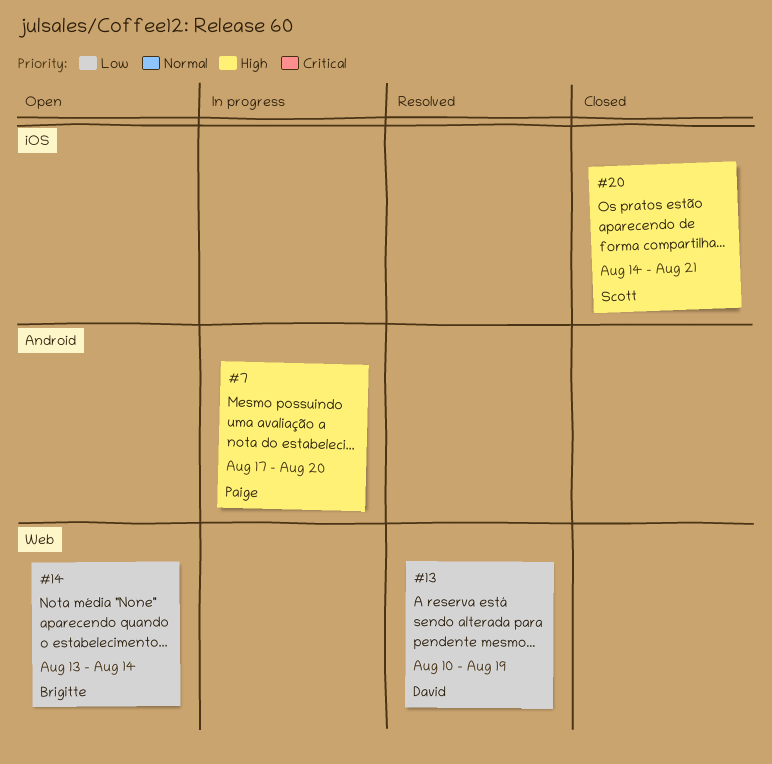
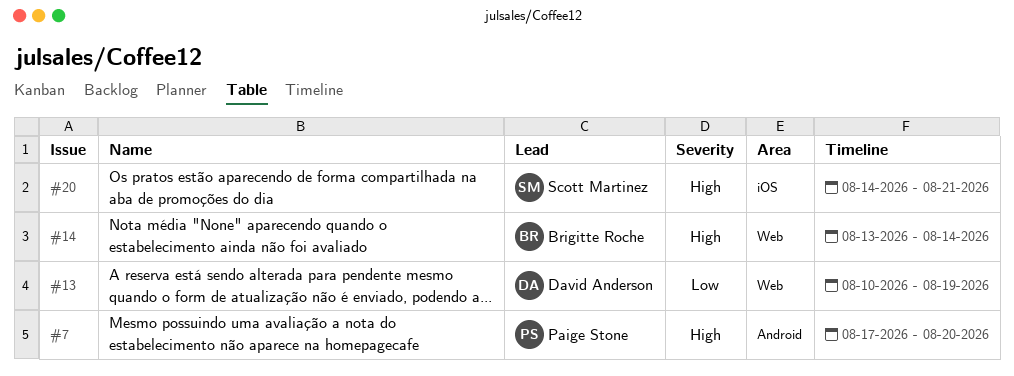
#14, priority: Low -> High

